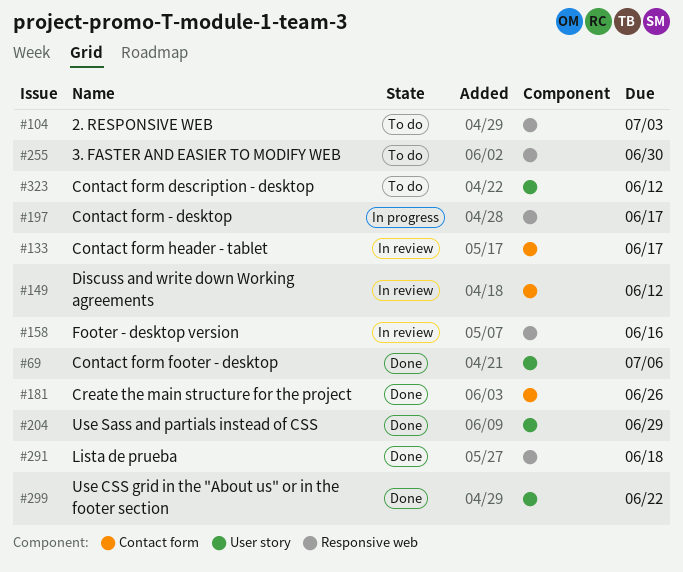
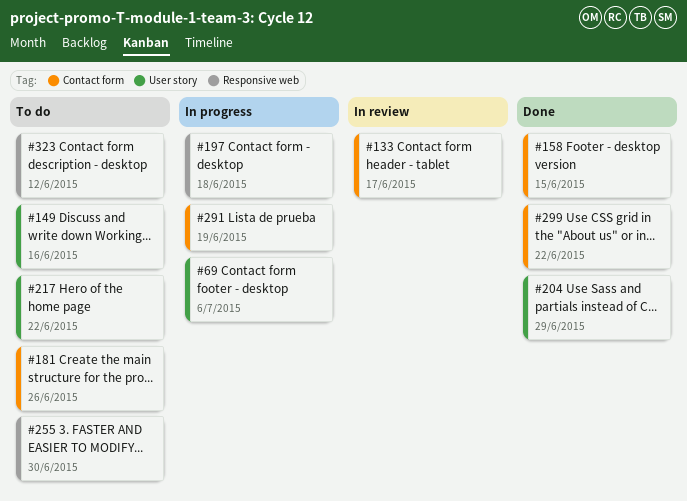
#69, status: Done -> In progress
#104: present -> none
#149, status: In review -> To do
#149, label: Contact form -> User story
#149, due: Jun 12 -> Jun 16
#158, status: In review -> Done
#158, label: Responsive web -> Contact form
#158, due: Jun 16 -> Jun 15
#181, status: Done -> To do
#197, due: Jun 17 -> Jun 18
#217: none -> present
#291, status: Done -> In progress
#291, label: Responsive web -> Contact form
#291, due: Jun 18 -> Jun 19
#299, label: User story -> Contact form
#323, label: User story -> Responsive web

